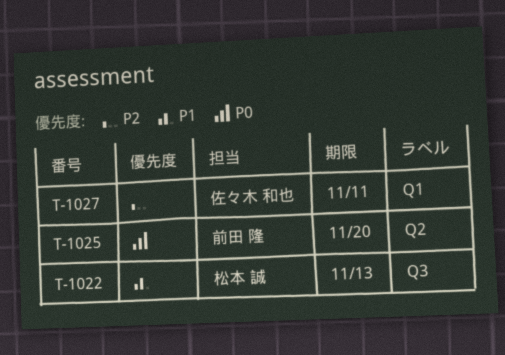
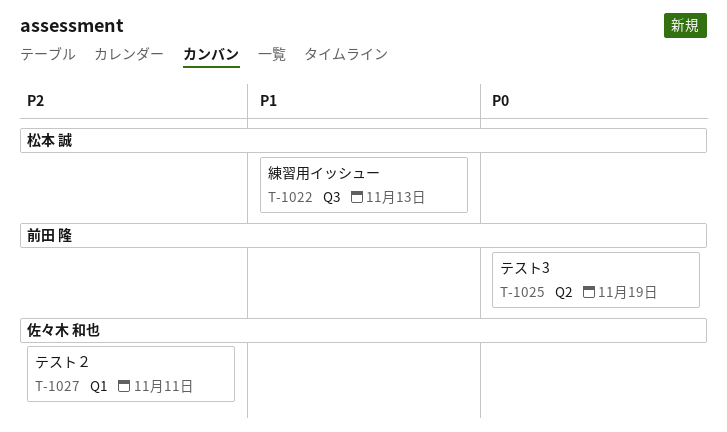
T-1025, due: Nov 20 -> Nov 19

